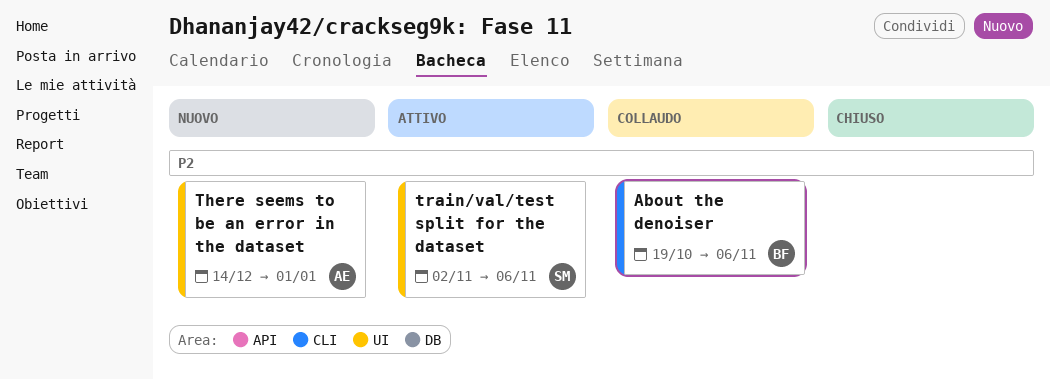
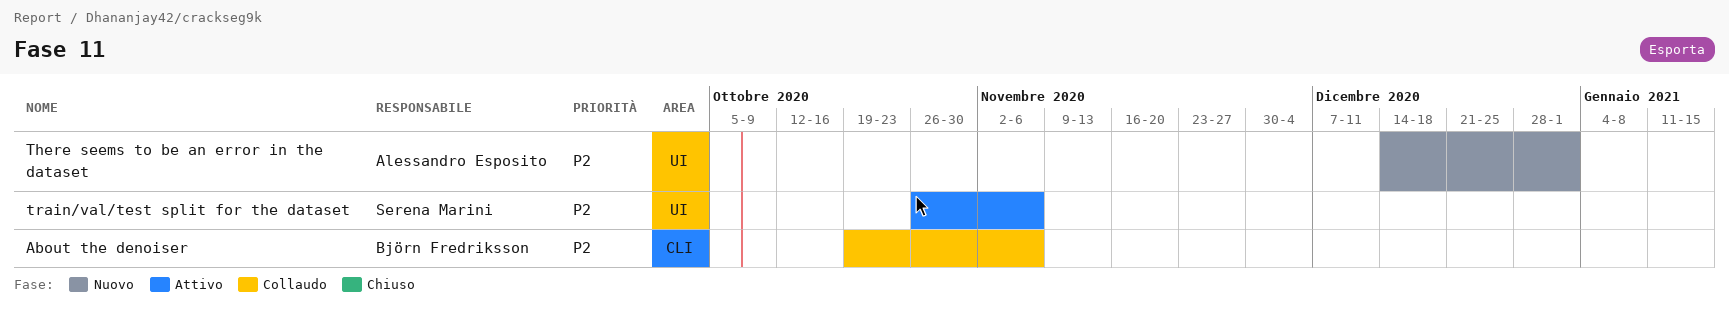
train/val/test split for the dataset, start: Nov 2 -> Oct 26

